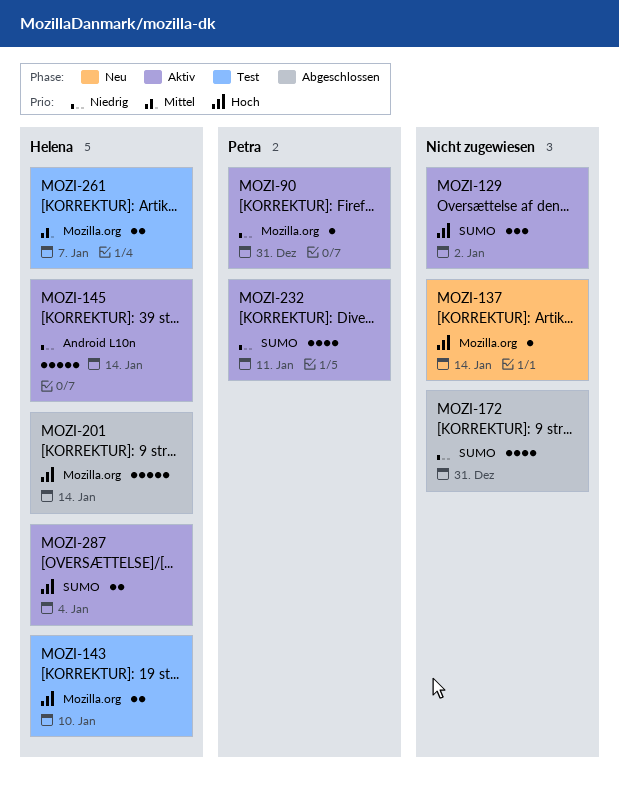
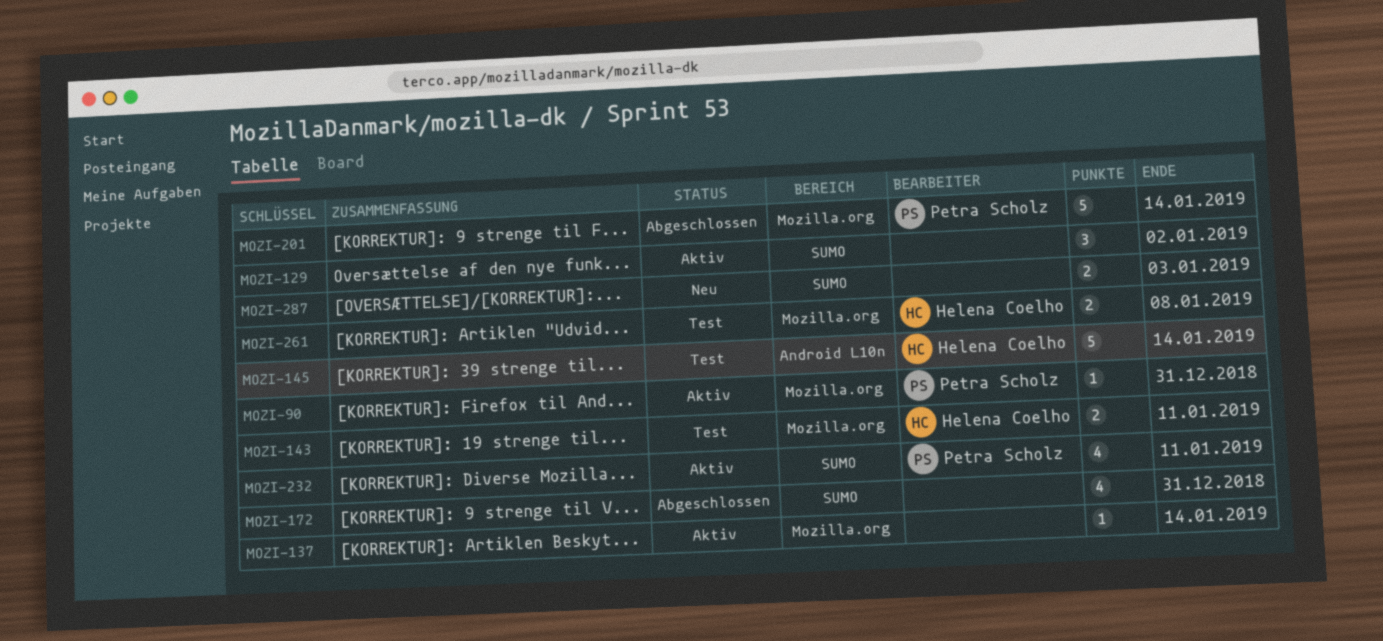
MOZI-137, status: Neu -> Aktiv
MOZI-143, due: Jan 10 -> Jan 11
MOZI-145, status: Aktiv -> Test
MOZI-201, owner: Helena Coelho -> Petra Scholz
MOZI-261, due: Jan 7 -> Jan 8
MOZI-287, status: Aktiv -> Neu
MOZI-287, owner: Helena Coelho -> none
MOZI-287, due: Jan 4 -> Jan 3

